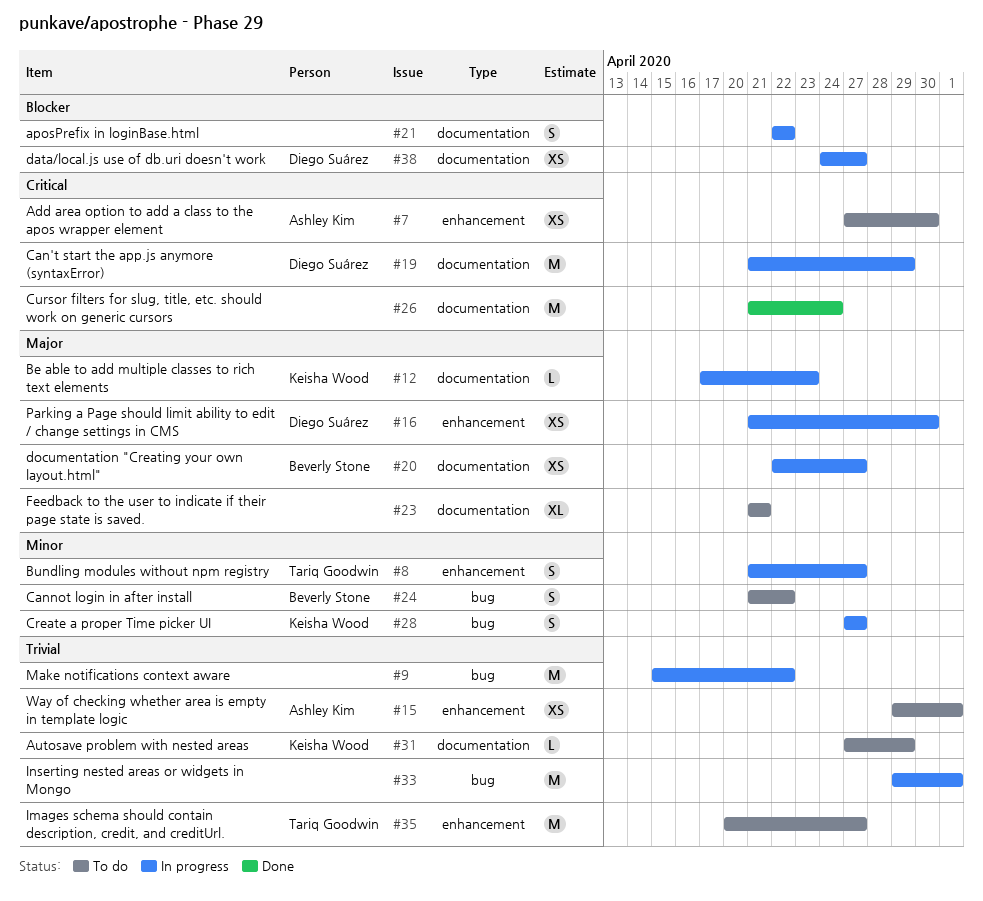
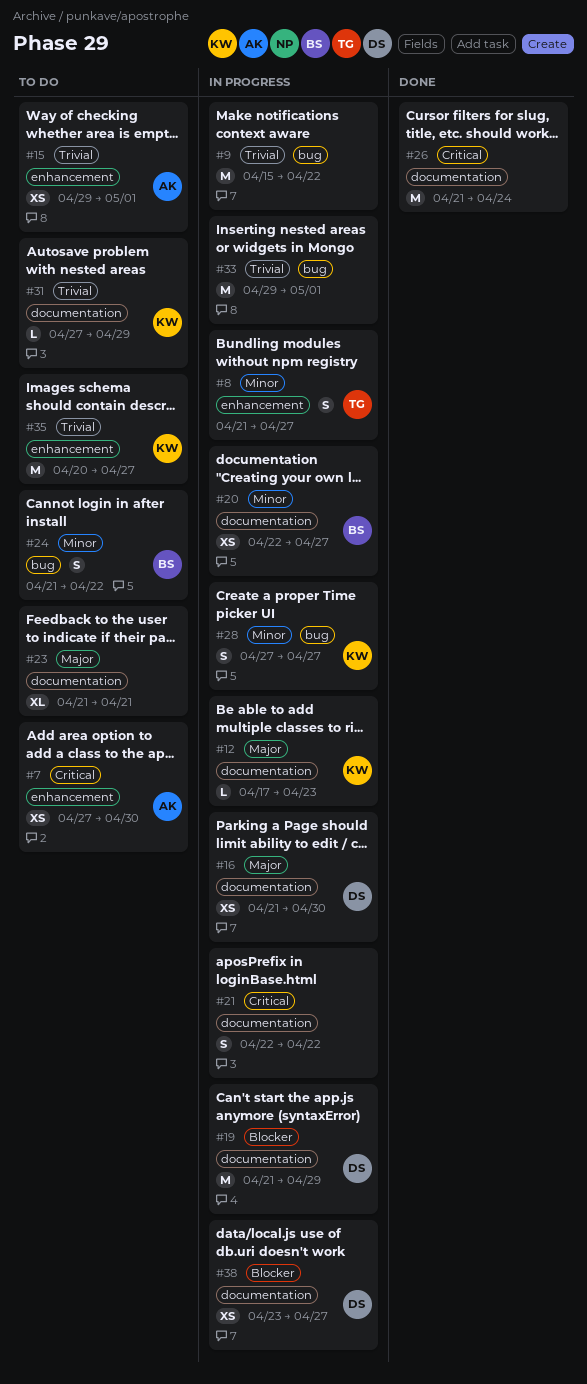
#16, label: enhancement -> documentation
#19, priority: Critical -> Blocker
#20, priority: Major -> Minor
#21, priority: Blocker -> Critical
#35, owner: Tariq Goodwin -> Keisha Wood
#38, start: Apr 24 -> Apr 23

